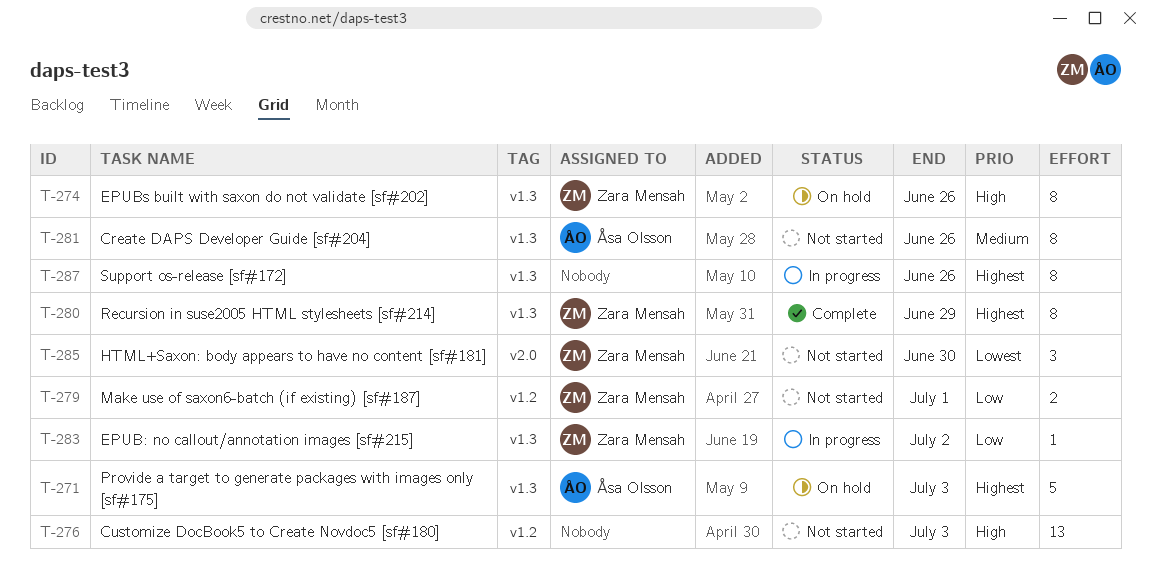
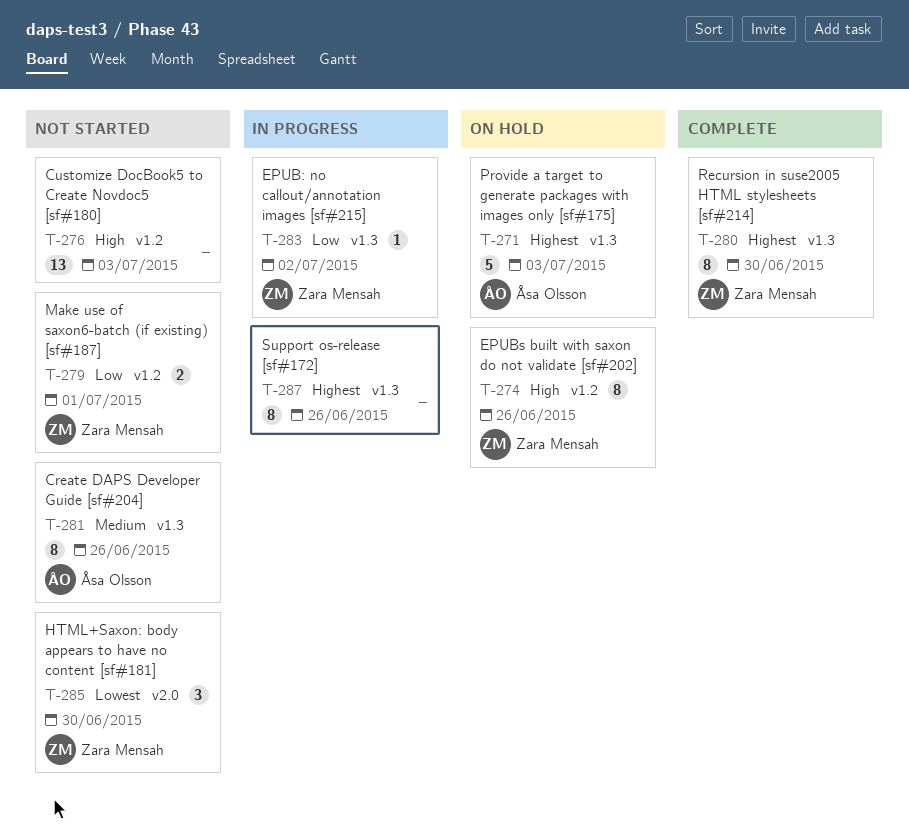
T-274, label: v1.3 -> v1.2
T-280, due: Jun 29 -> Jun 30

